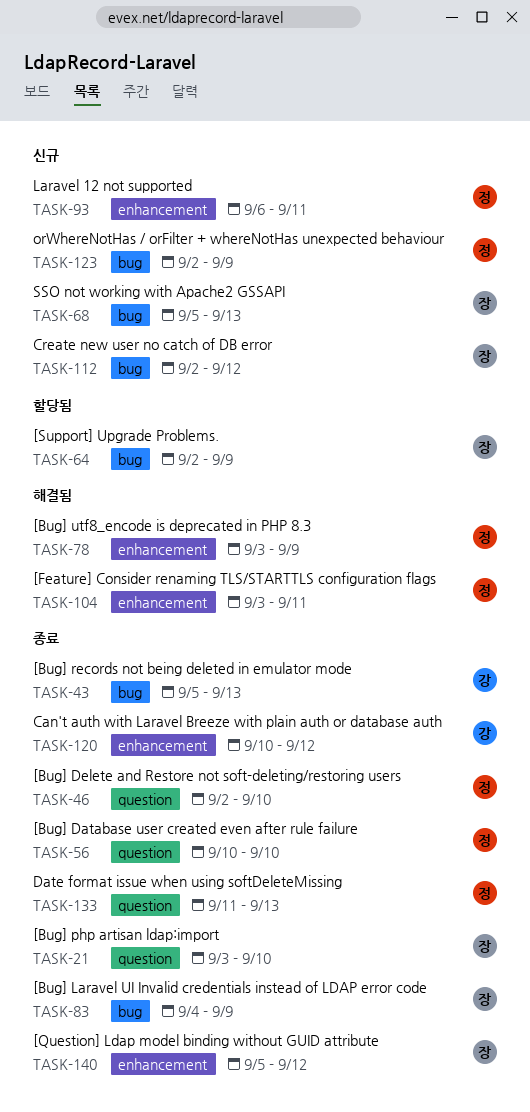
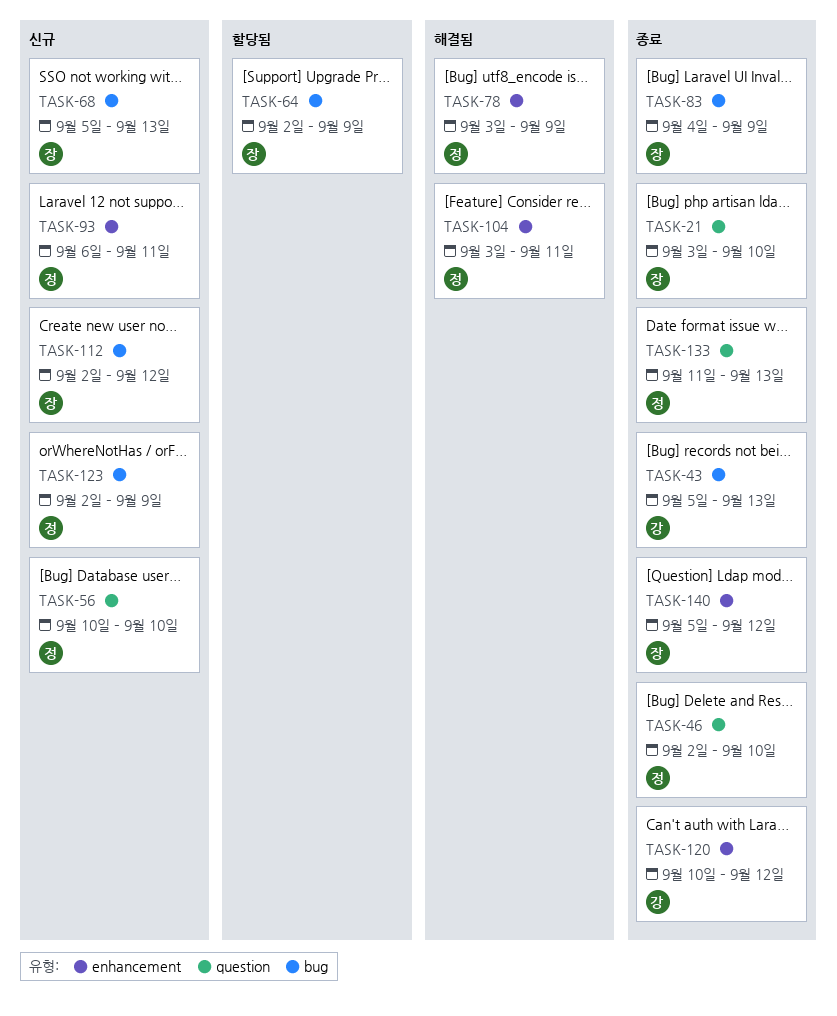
TASK-56, status: 종료 -> 신규

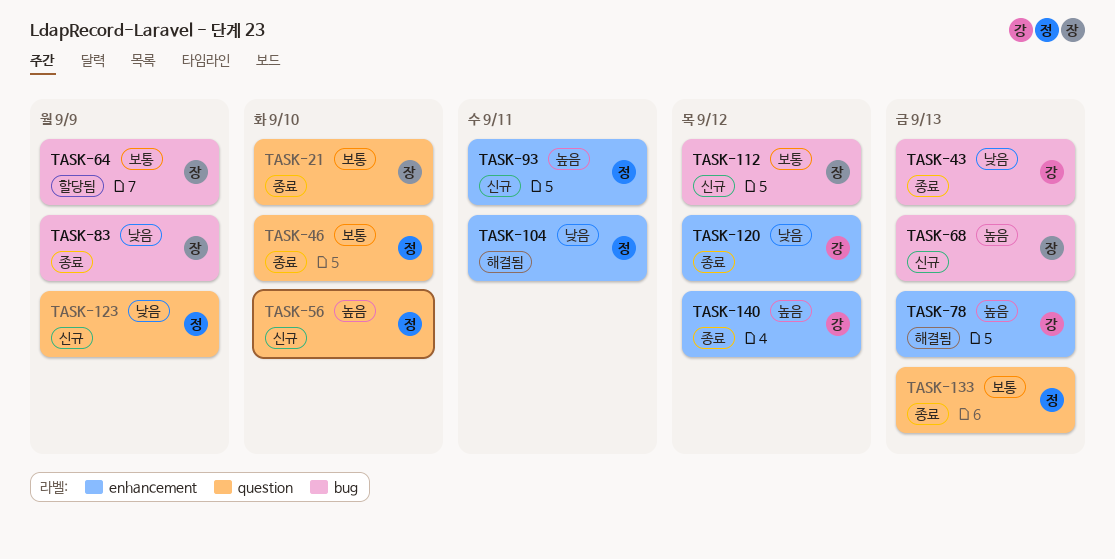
TASK-78, owner: 정 -> 강
TASK-78, due: Sep 9 -> Sep 13
TASK-123, label: bug -> question
TASK-140, owner: 장 -> 강

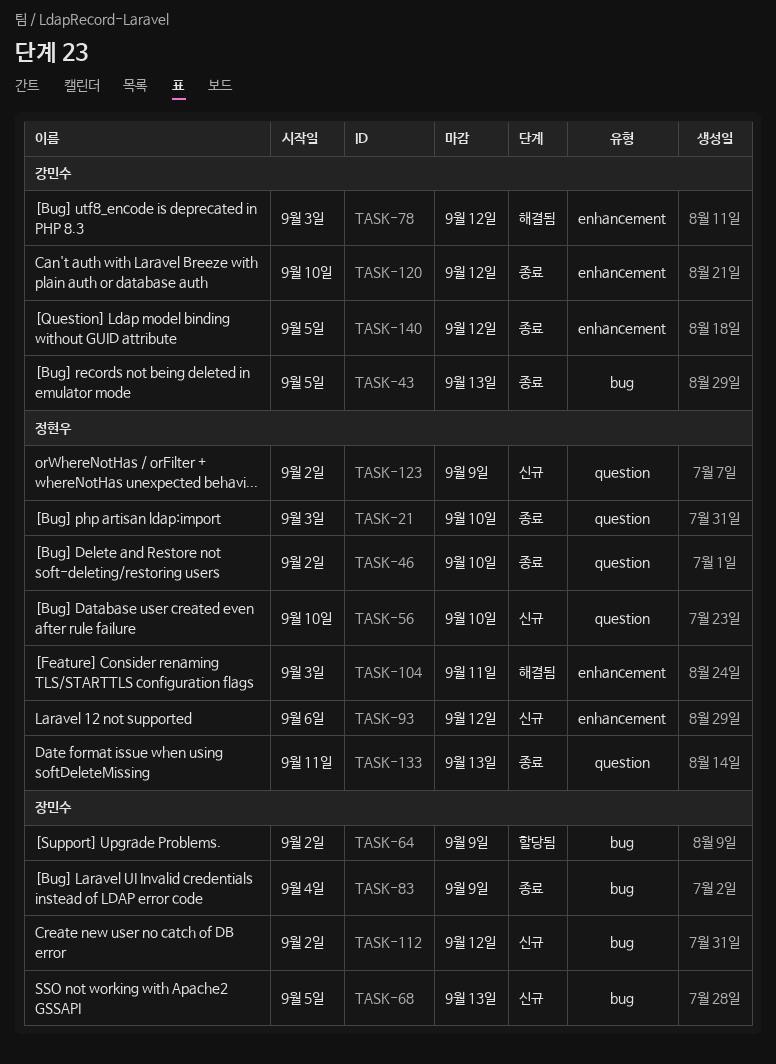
TASK-21, owner: 장민수 -> 정현우
TASK-78, due: Sep 13 -> Sep 12
TASK-93, due: Sep 11 -> Sep 12

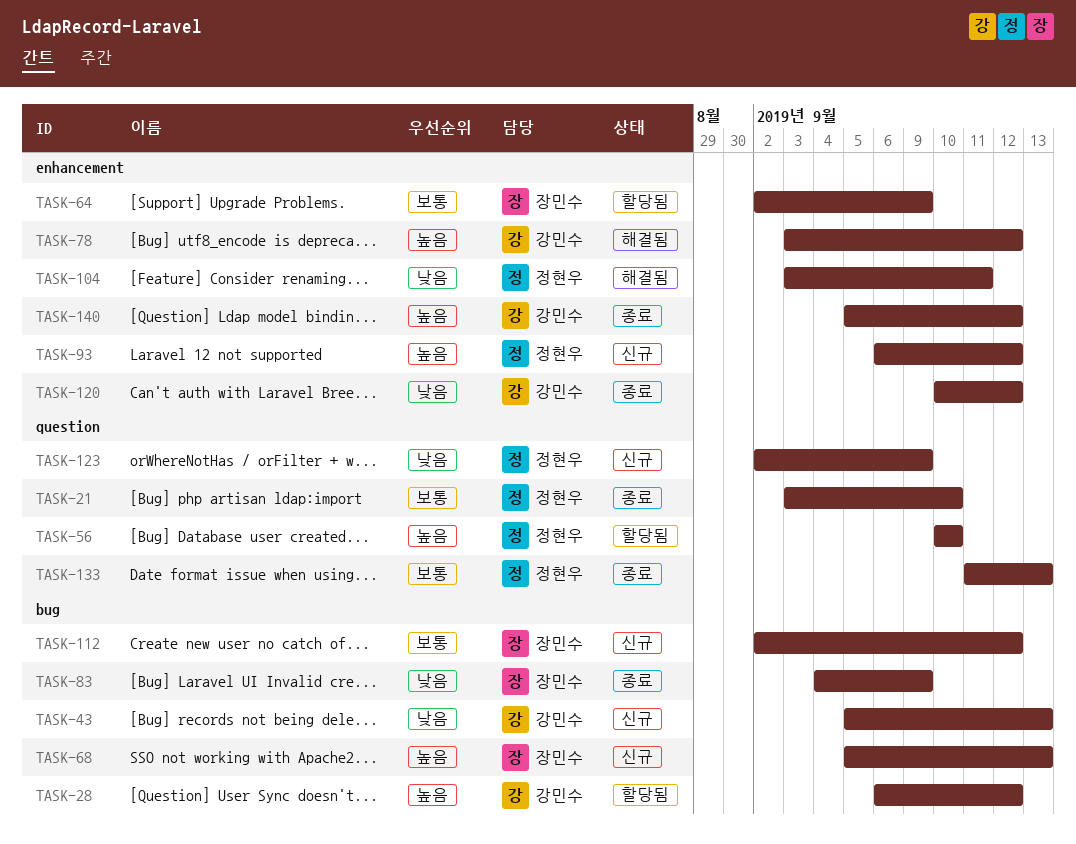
TASK-28: none -> present
TASK-43, status: 종료 -> 신규
TASK-46: present -> none
TASK-56, status: 신규 -> 할당됨
TASK-64, label: bug -> enhancement

